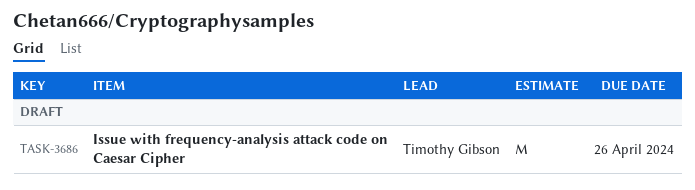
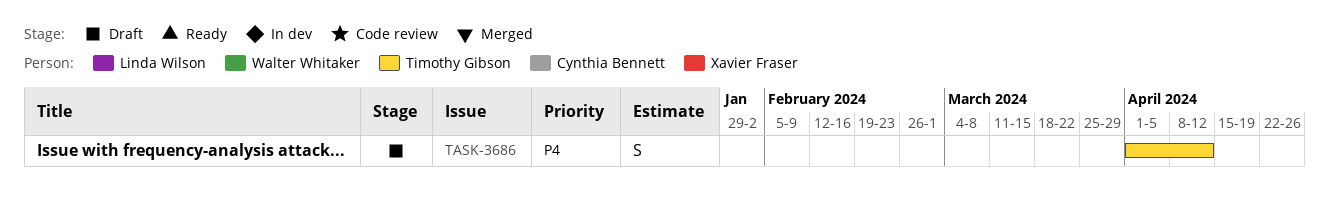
TASK-3686, estimate: M -> S
TASK-3686, due: Apr 26 -> Apr 12

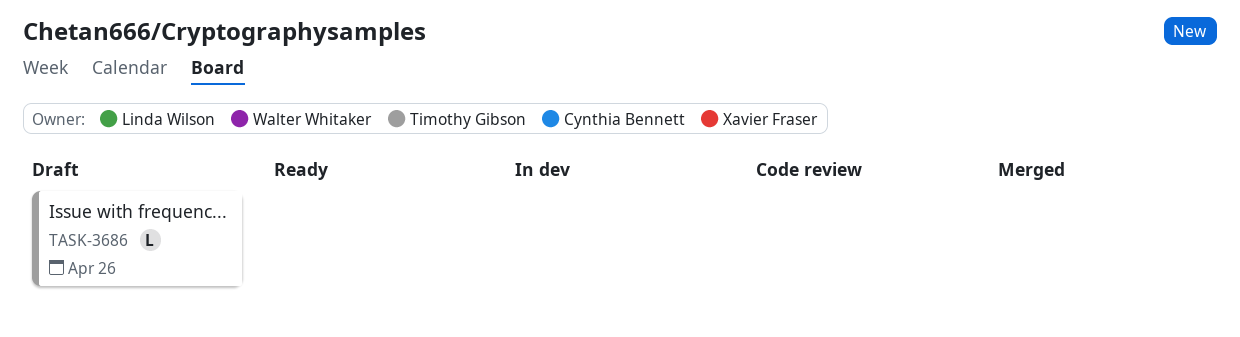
TASK-3686, estimate: S -> L
TASK-3686, due: Apr 12 -> Apr 26

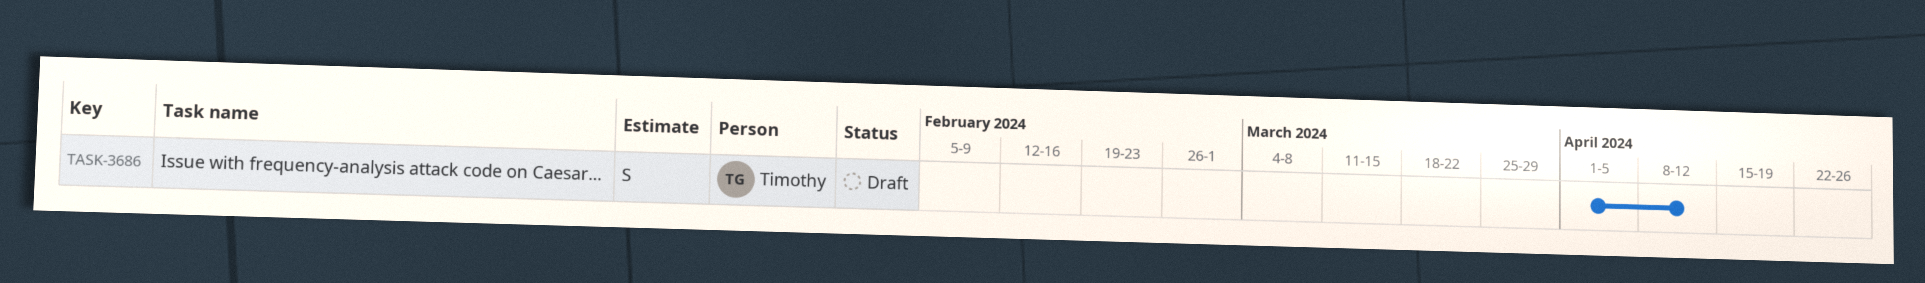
TASK-3686, estimate: L -> S
TASK-3686, due: Apr 26 -> Apr 12

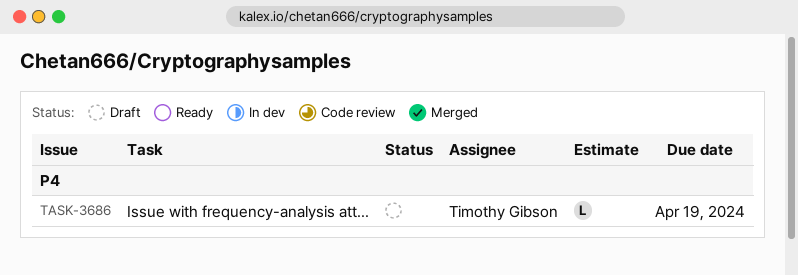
TASK-3686, estimate: S -> L
TASK-3686, due: Apr 12 -> Apr 19

